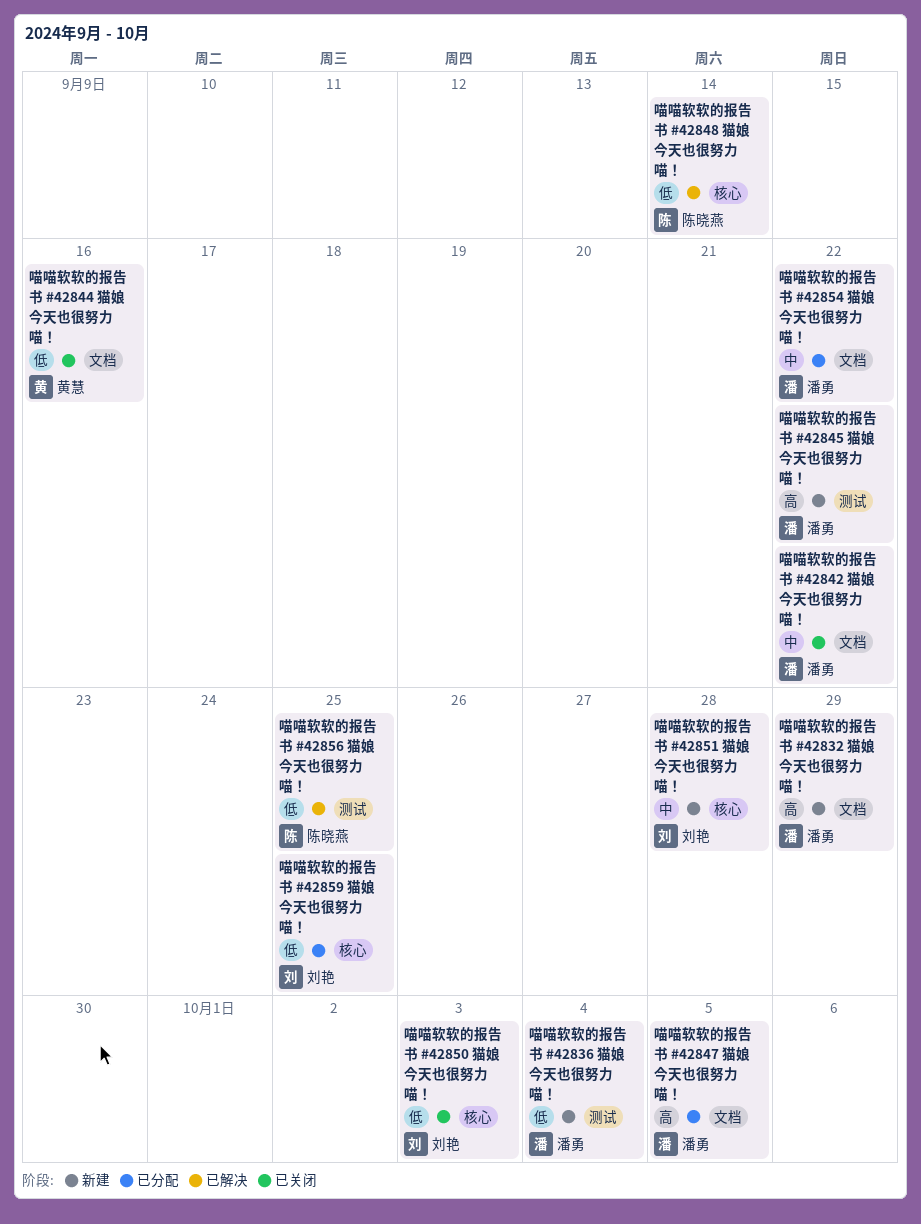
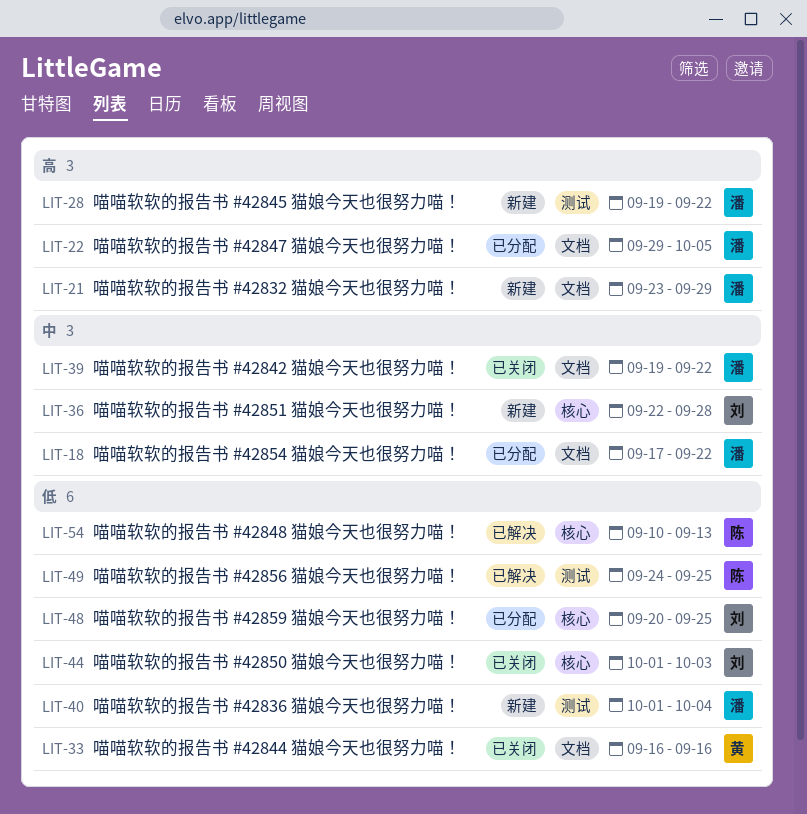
喵喵软软的报告书 #42848 猫娘今天也很努力喵！, due: Sep 14 -> Sep 13

